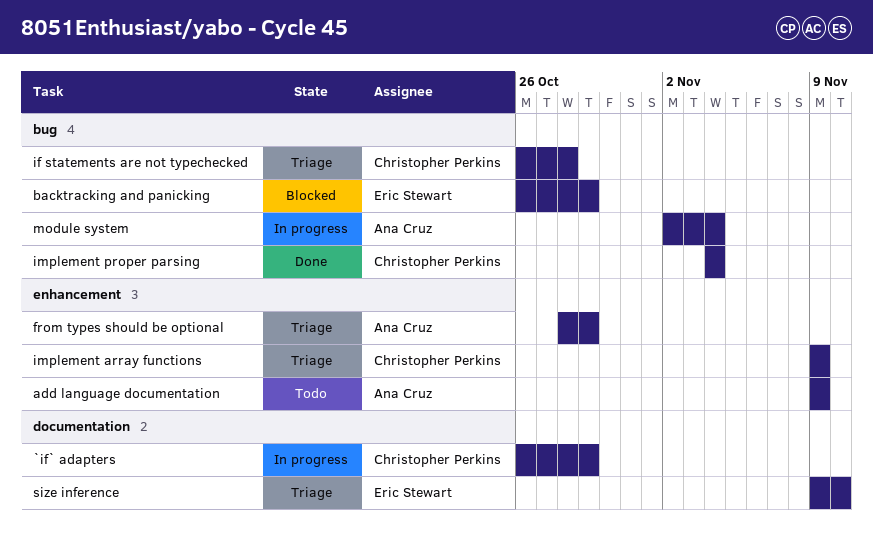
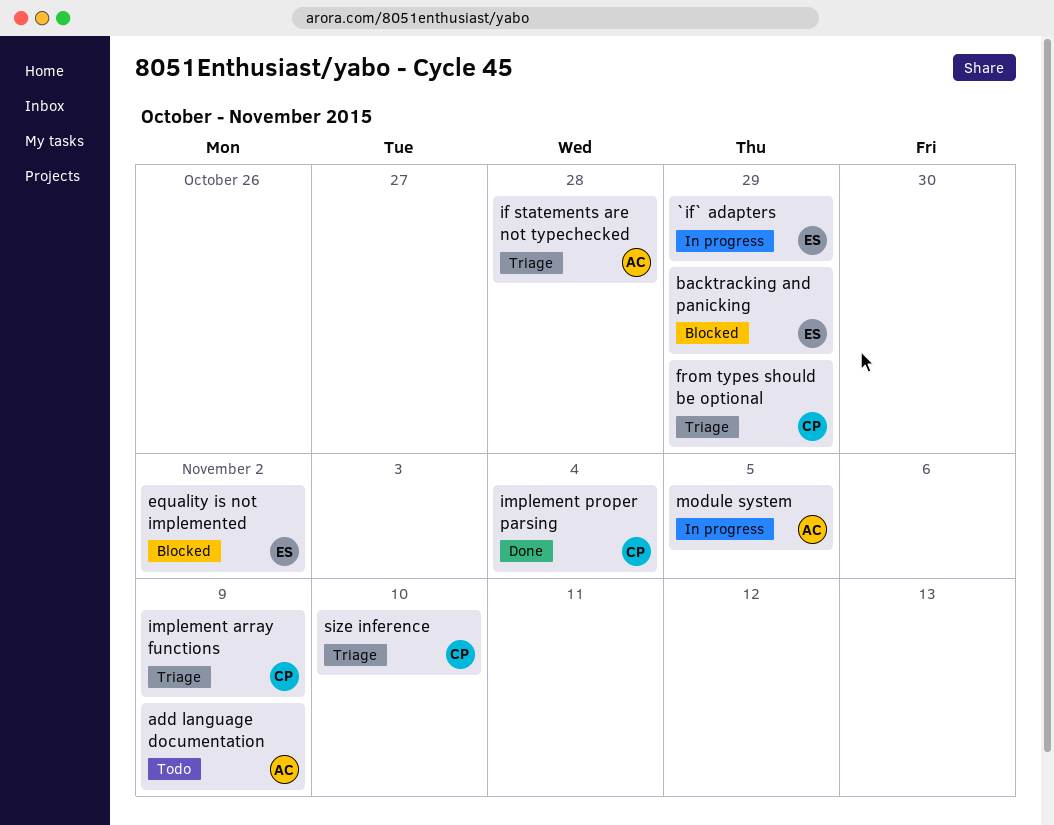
`if` adapters, owner: Christopher Perkins -> Eric Stewart
equality is not implemented: none -> present
from types should be optional, owner: Ana Cruz -> Christopher Perkins
if statements are not typechecked, owner: Christopher Perkins -> Ana Cruz
module system, due: Nov 4 -> Nov 5
size inference, owner: Eric Stewart -> Christopher Perkins

